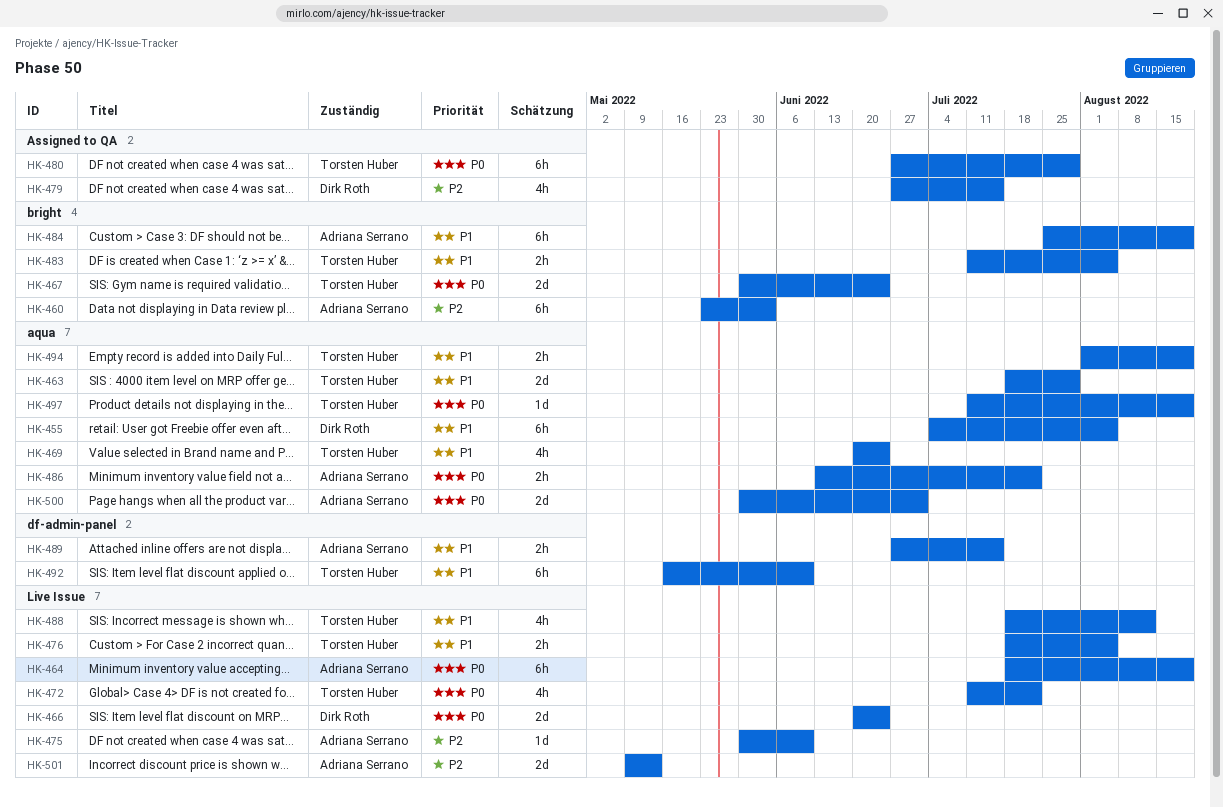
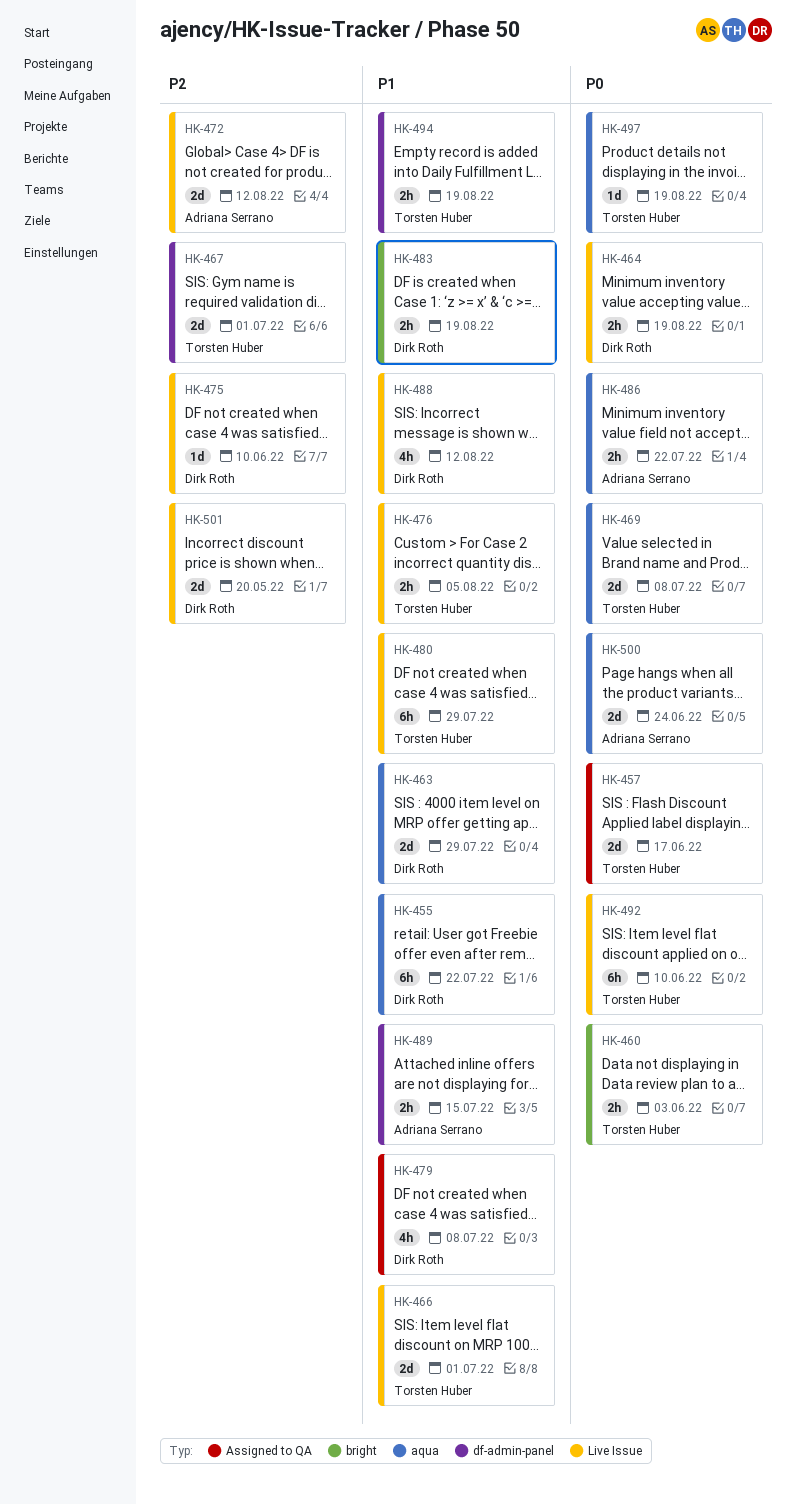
HK-455, due: Aug 5 -> Jul 22
HK-457: none -> present
HK-460, owner: Adriana Serrano -> Torsten Huber
HK-460, priority: P2 -> P0
HK-460, estimate: 6h -> 2h
HK-463, owner: Torsten Huber -> Dirk Roth
HK-464, owner: Adriana Serrano -> Dirk Roth
HK-464, estimate: 6h -> 2h
HK-466, owner: Dirk Roth -> Torsten Huber
HK-466, priority: P0 -> P1
HK-466, due: Jun 24 -> Jul 1
HK-467, priority: P0 -> P2
HK-467, label: bright -> df-admin-panel
HK-467, due: Jun 24 -> Jul 1
HK-469, priority: P1 -> P0
HK-469, estimate: 4h -> 2d
HK-469, due: Jun 24 -> Jul 8
HK-472, owner: Torsten Huber -> Adriana Serrano
HK-472, priority: P0 -> P2
HK-472, estimate: 4h -> 2d
HK-472, due: Jul 22 -> Aug 12
HK-475, owner: Adriana Serrano -> Dirk Roth
HK-479, priority: P2 -> P1
HK-479, due: Jul 15 -> Jul 8
HK-480, priority: P0 -> P1
HK-480, label: Assigned to QA -> Live Issue
HK-483, owner: Torsten Huber -> Dirk Roth
HK-483, due: Aug 5 -> Aug 19
HK-484: present -> none
HK-488, owner: Torsten Huber -> Dirk Roth
HK-492, priority: P1 -> P0
HK-492, label: df-admin-panel -> Live Issue
HK-494, label: aqua -> df-admin-panel
HK-500, due: Jul 1 -> Jun 24
HK-501, owner: Adriana Serrano -> Dirk Roth
HK-501, due: May 13 -> May 20

